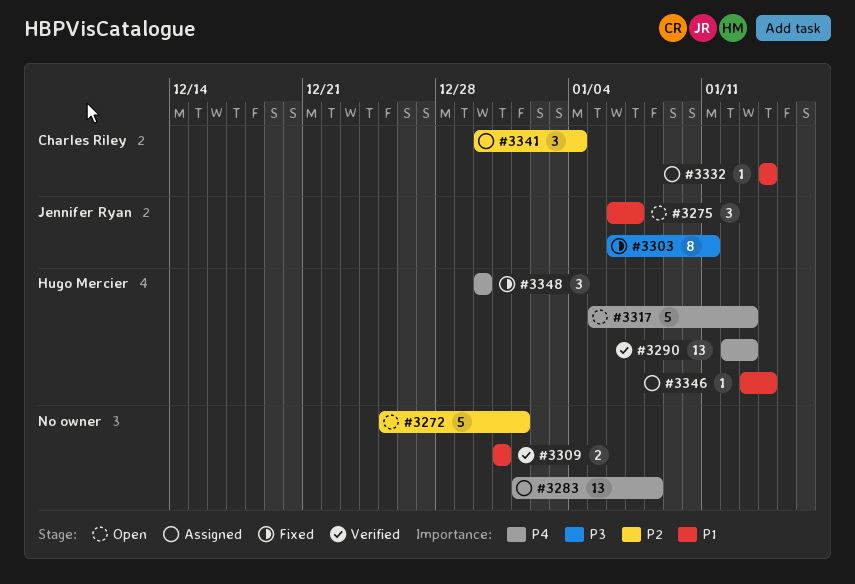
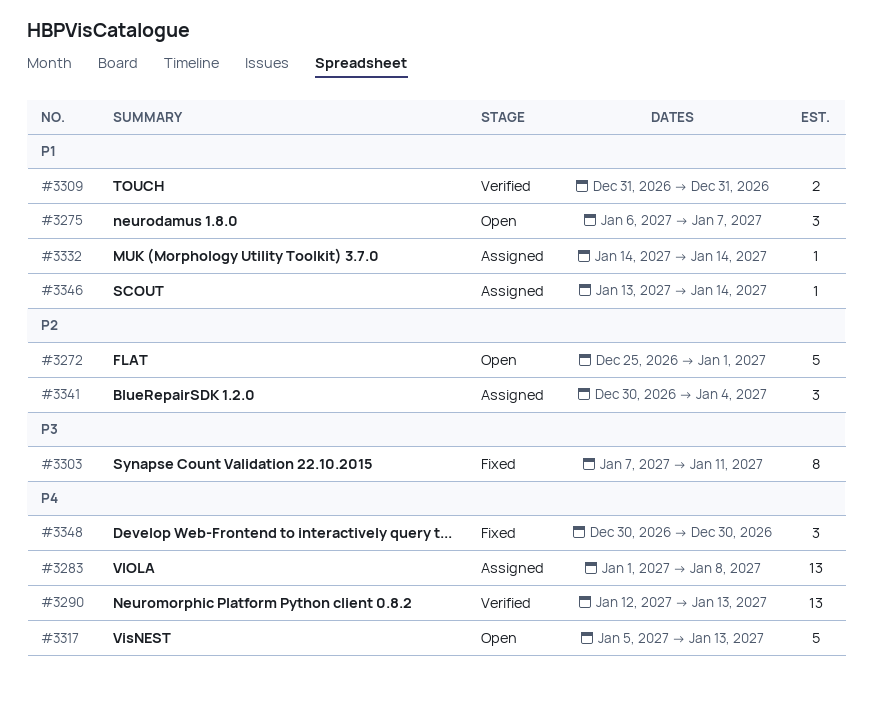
#3303, start: Jan 6 -> Jan 7

